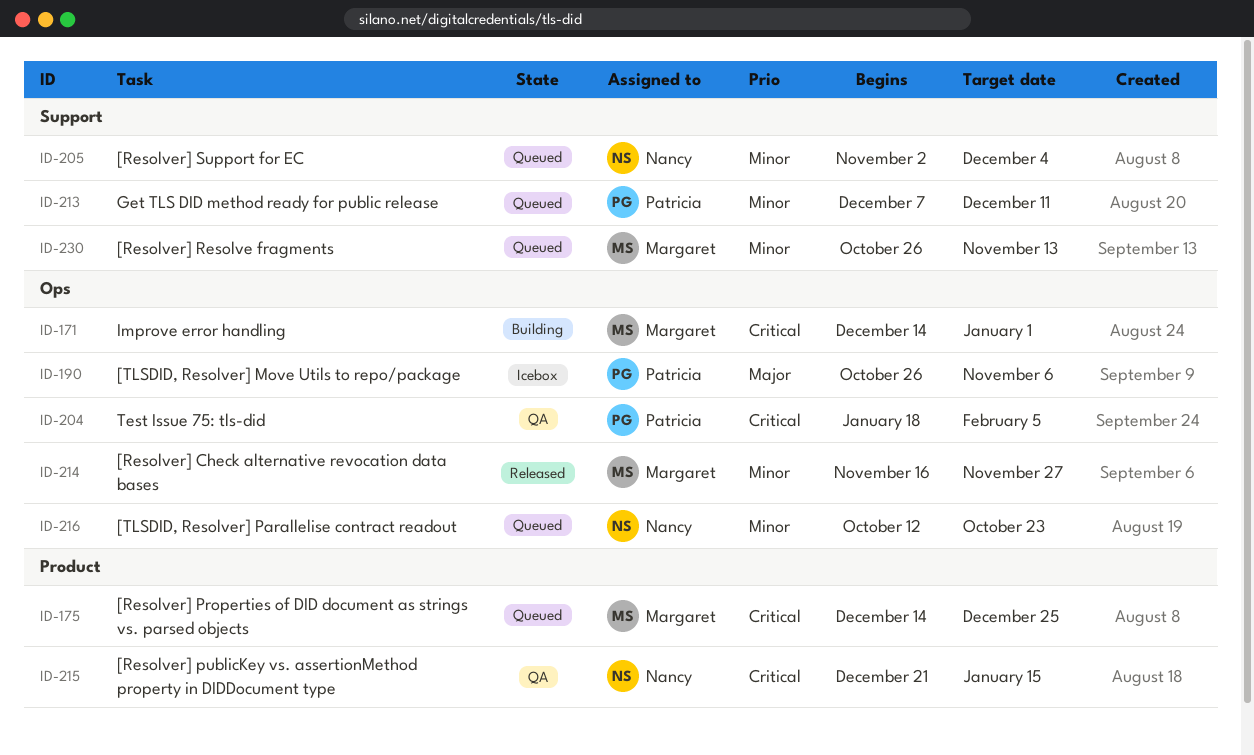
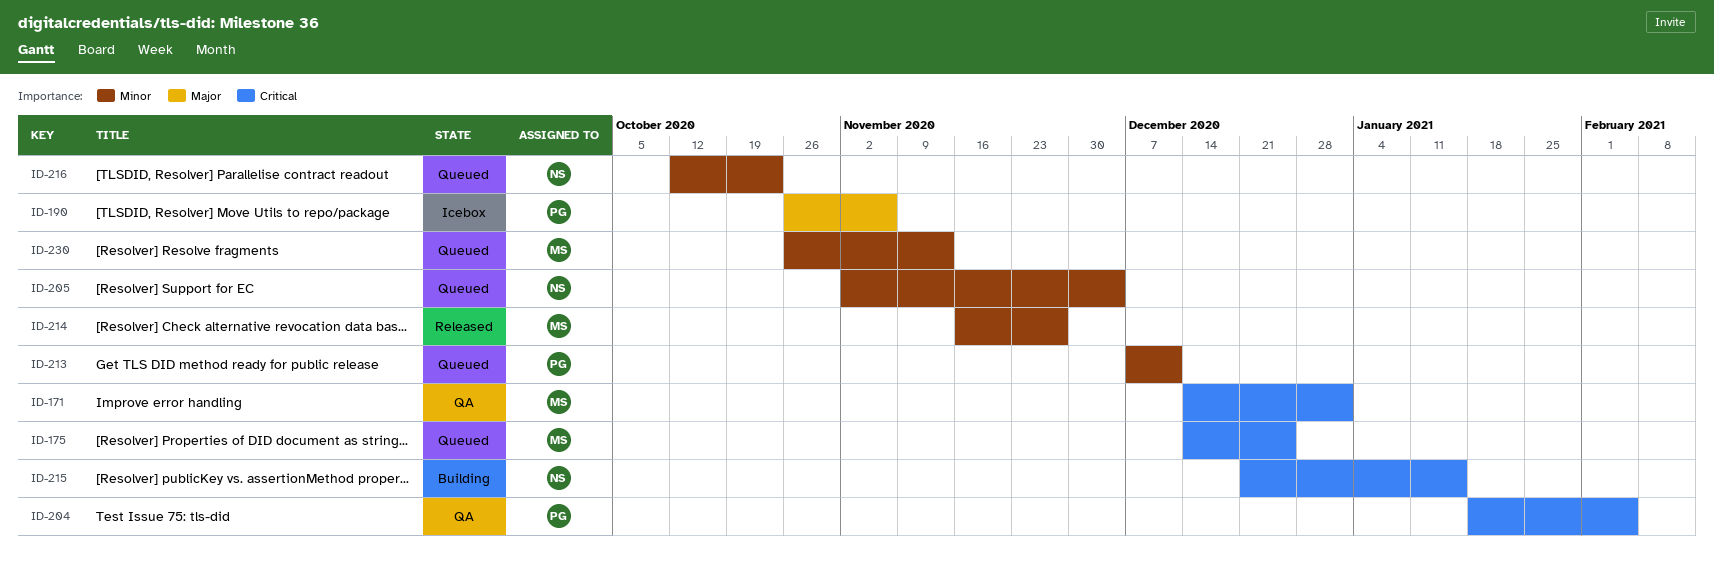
ID-171, status: Building -> QA
ID-215, status: QA -> Building

